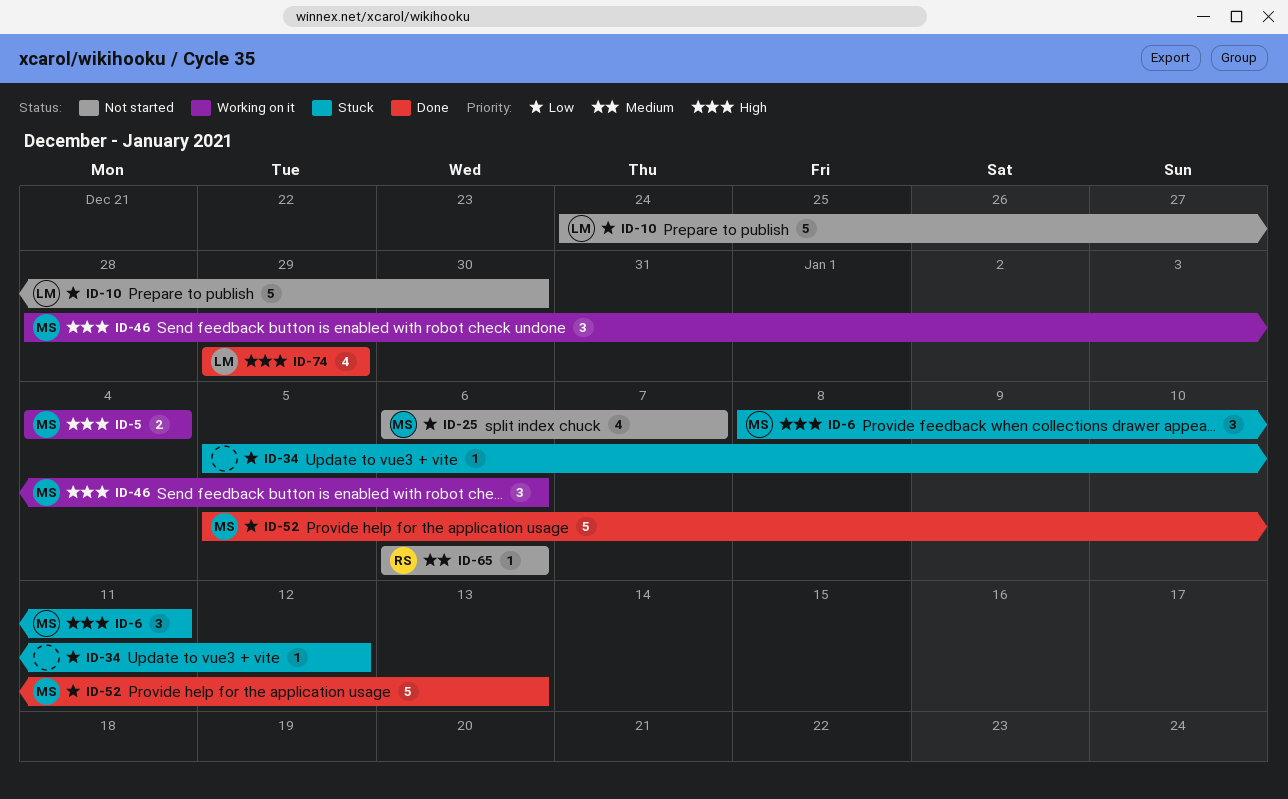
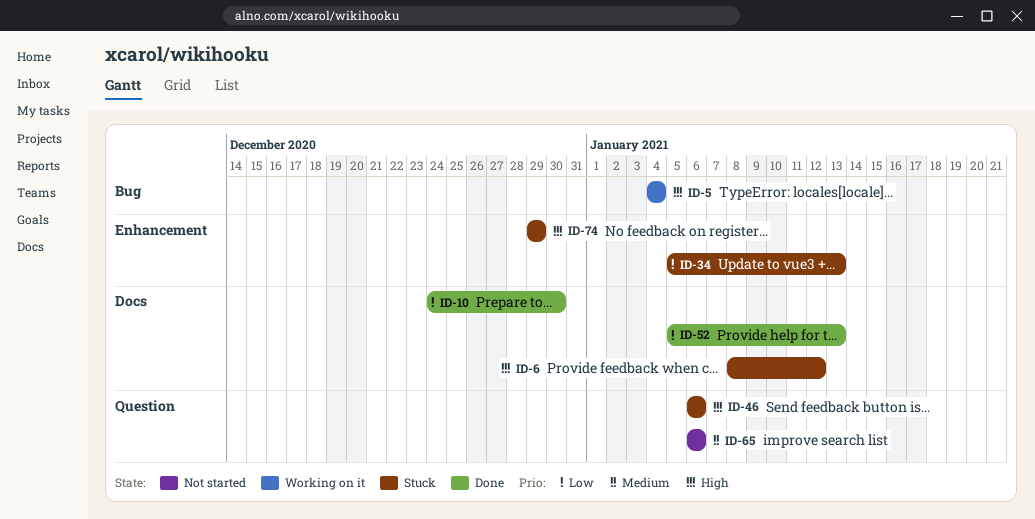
ID-6, due: Jan 11 -> Jan 12
ID-10, status: Not started -> Done
ID-25: present -> none
ID-34, due: Jan 12 -> Jan 13
ID-46, status: Working on it -> Stuck
ID-46, start: Dec 28 -> Jan 6
ID-74, status: Done -> Stuck

